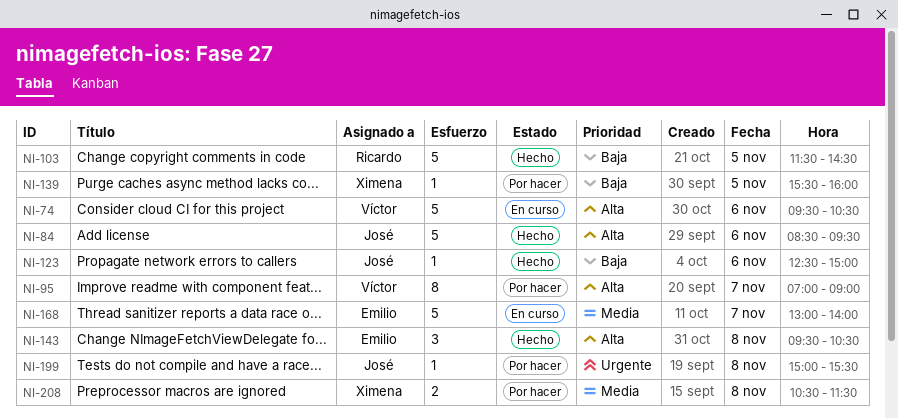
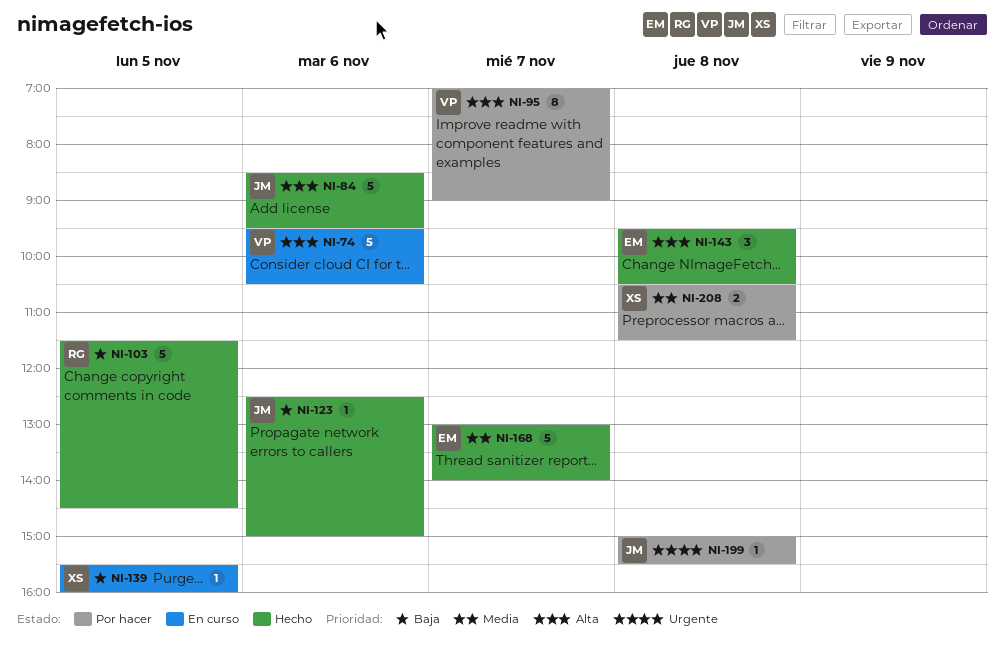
NI-139, status: Por hacer -> En curso
NI-168, status: En curso -> Hecho

